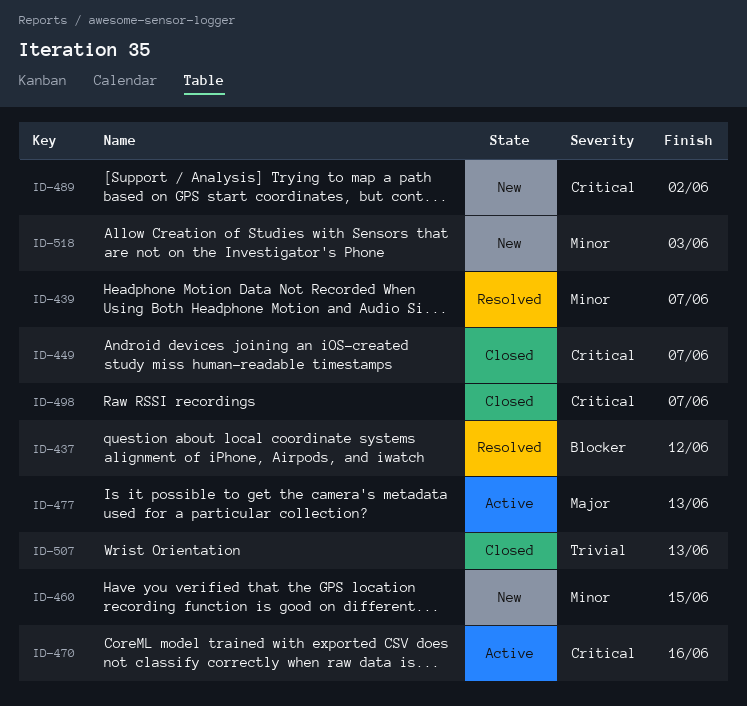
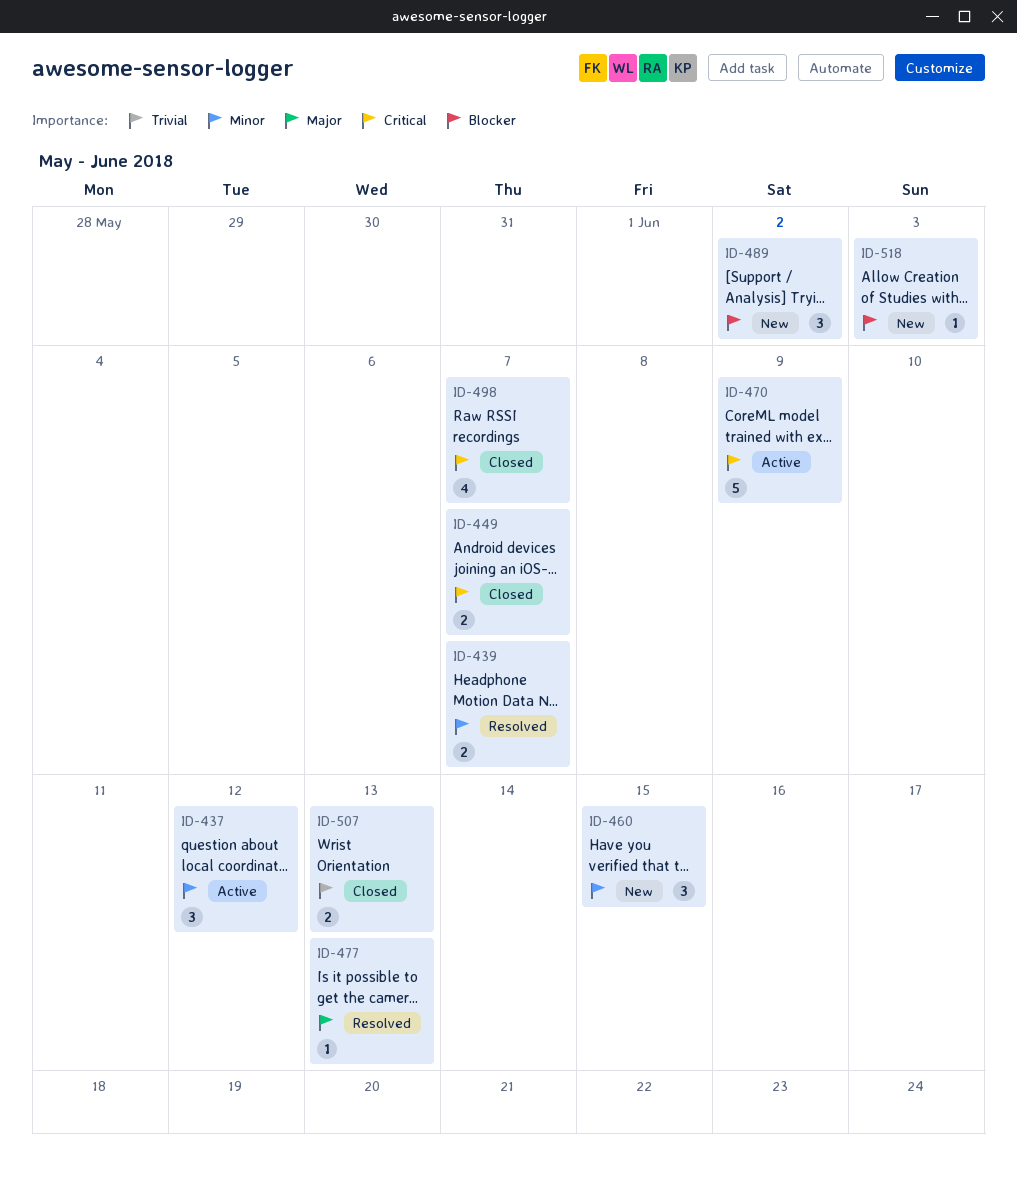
ID-437, status: Resolved -> Active
ID-437, priority: Blocker -> Minor
ID-470, due: Jun 16 -> Jun 9
ID-477, status: Active -> Resolved
ID-489, priority: Critical -> Blocker
ID-518, priority: Minor -> Blocker

